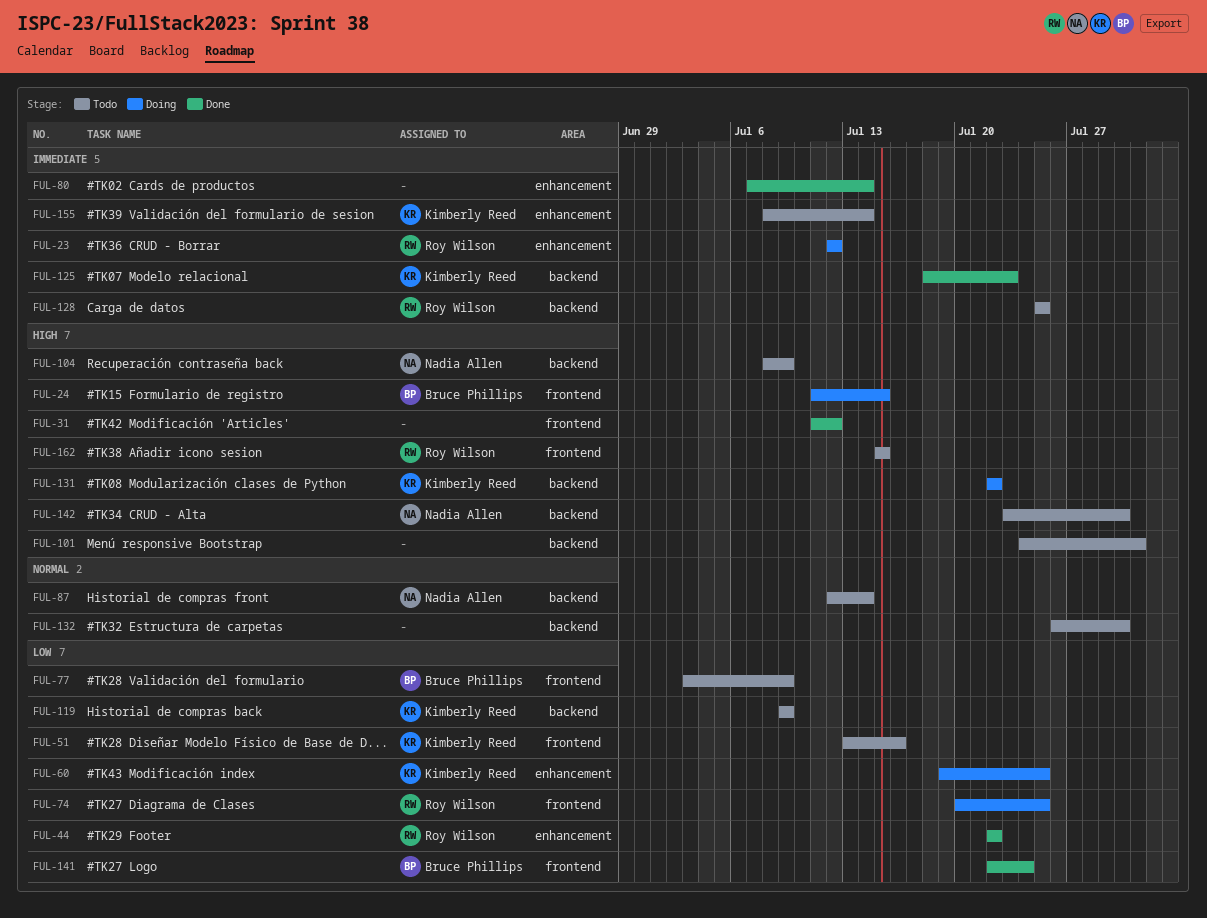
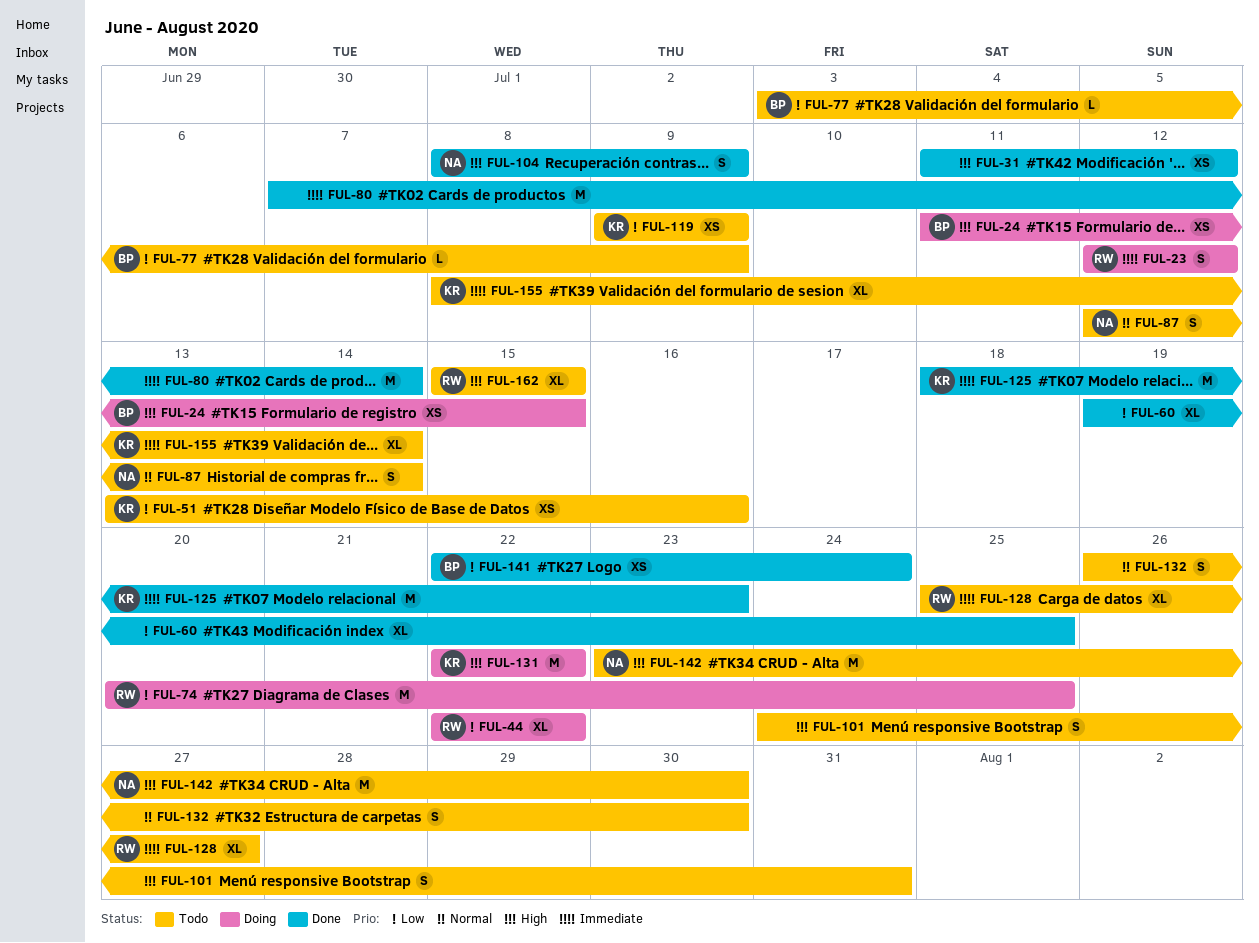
FUL-44, status: Done -> Doing
FUL-60, status: Doing -> Done
FUL-60, owner: Kimberly Reed -> none
FUL-104, status: Todo -> Done
FUL-128, due: Jul 25 -> Jul 27

